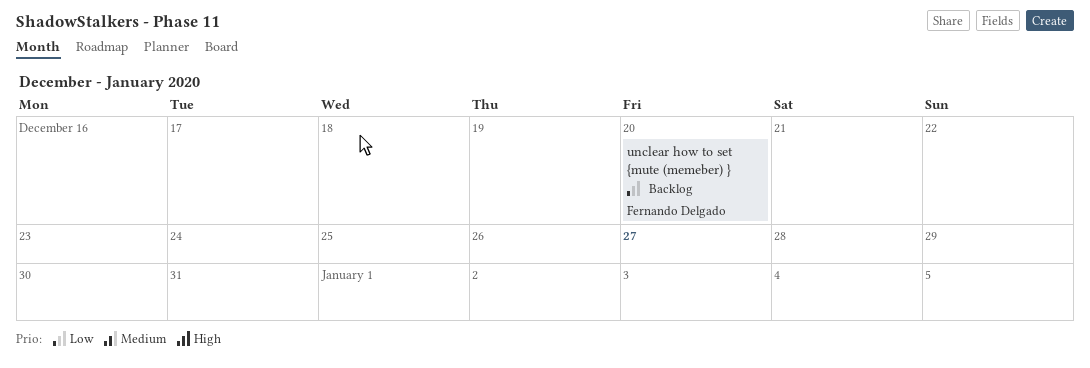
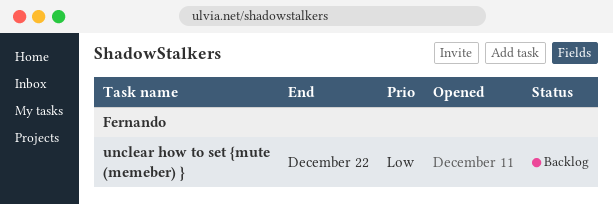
unclear how to set {mute (memeber) }, due: Dec 20 -> Dec 22

